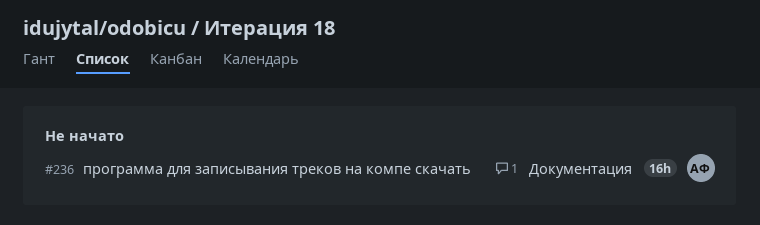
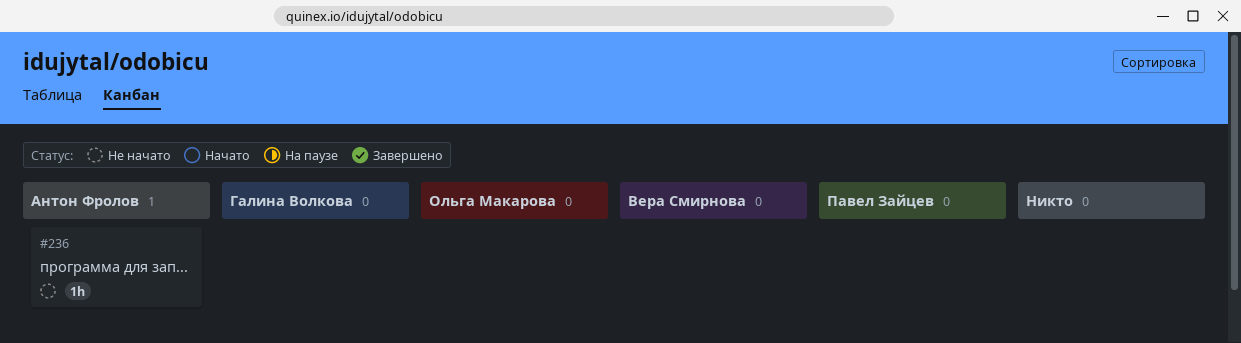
#236, estimate: 16h -> 1h

